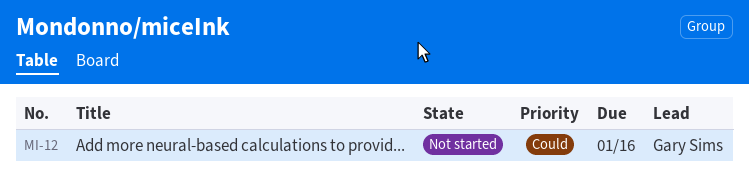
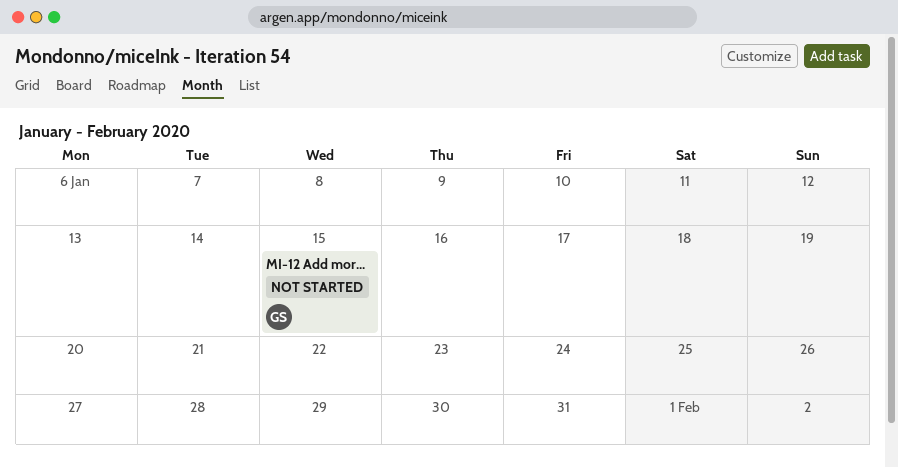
MI-12, due: Jan 16 -> Jan 15

